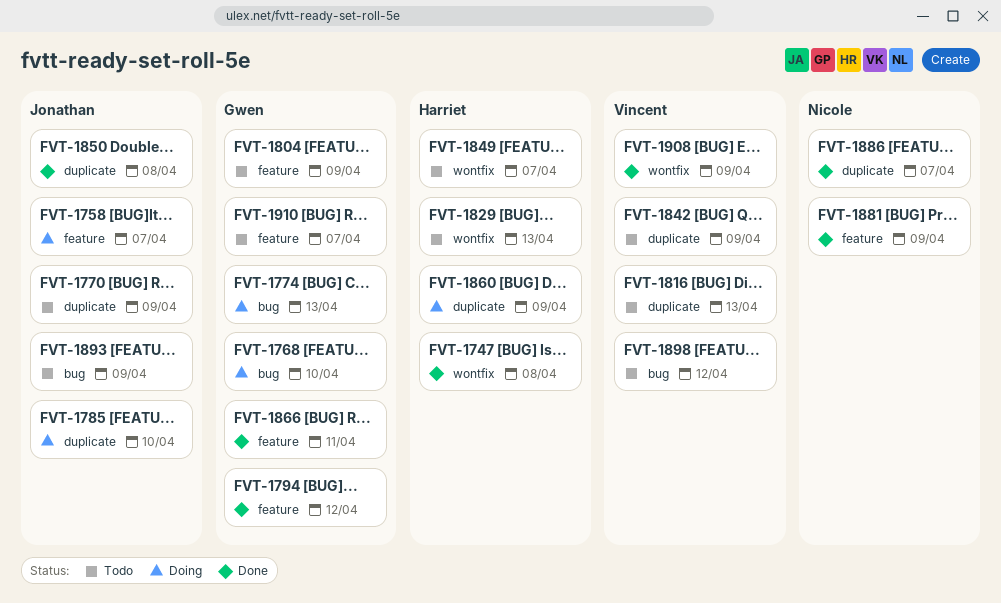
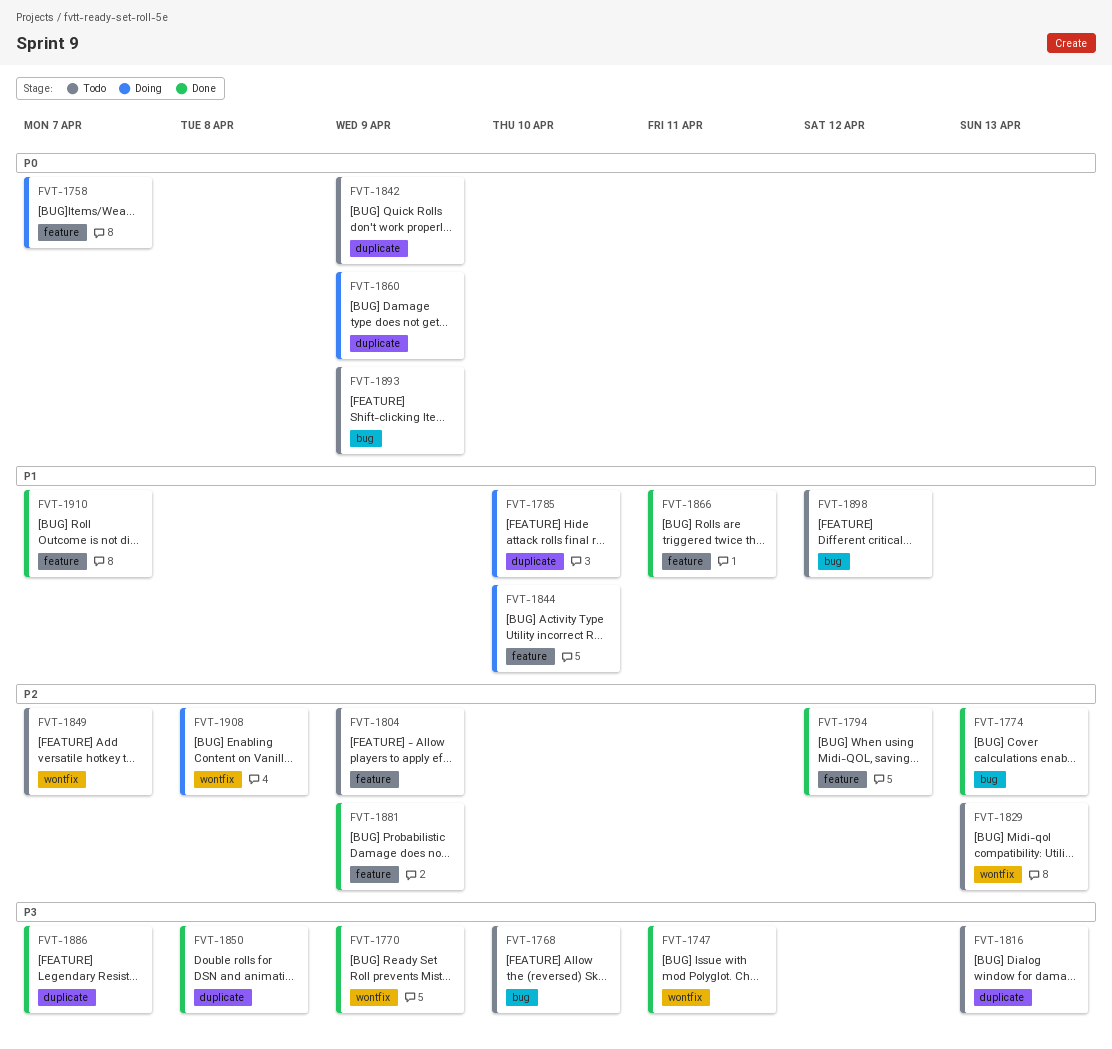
FVT-1747, due: Apr 8 -> Apr 11
FVT-1768, status: Doing -> Todo
FVT-1770, status: Todo -> Done
FVT-1770, label: duplicate -> wontfix
FVT-1774, status: Doing -> Done
FVT-1844: none -> present
FVT-1908, status: Done -> Doing
FVT-1908, due: Apr 9 -> Apr 8
FVT-1910, status: Todo -> Done

